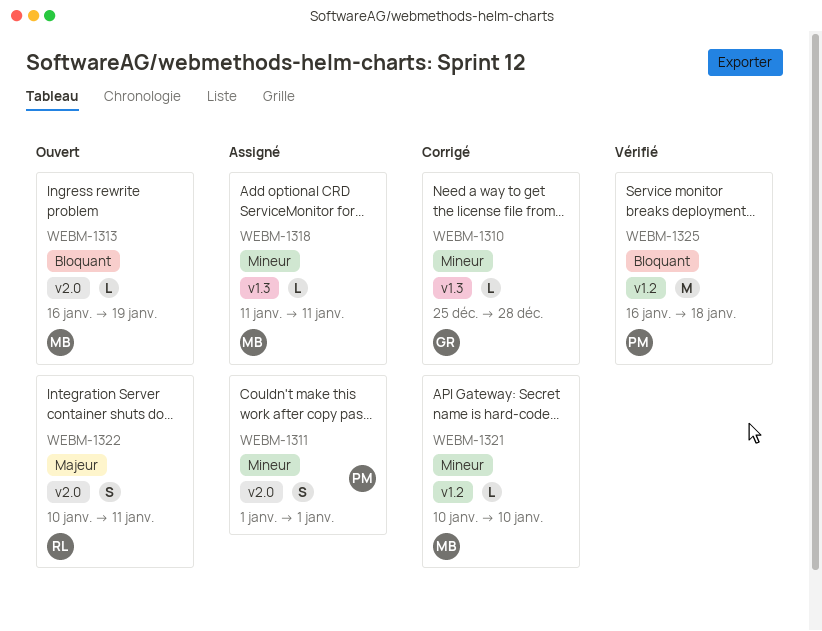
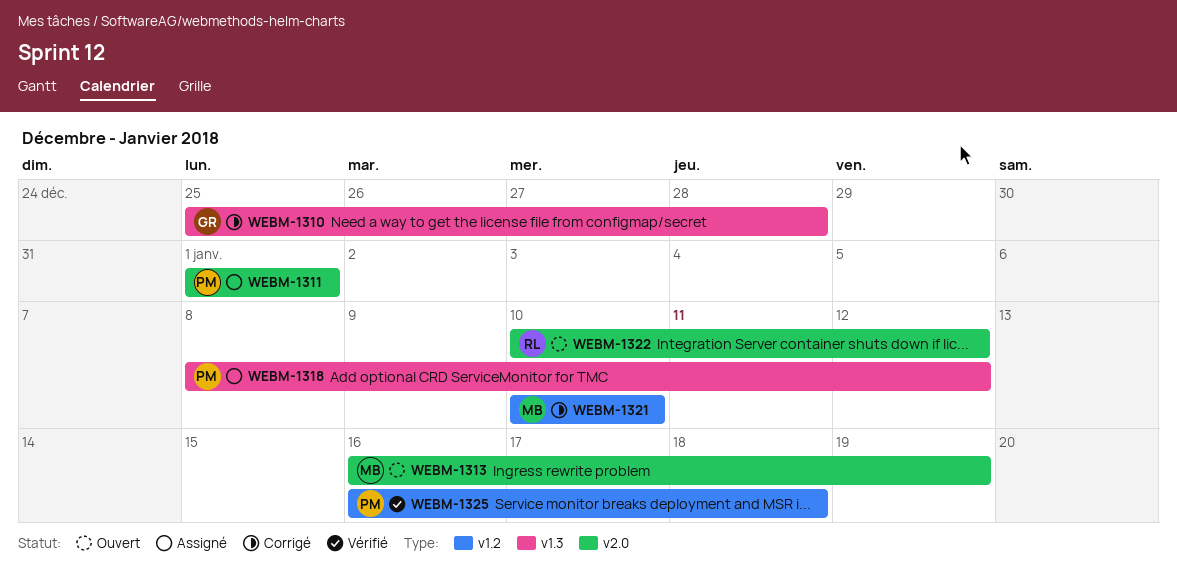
WEBM-1318, owner: MB -> PM
WEBM-1318, start: Jan 11 -> Jan 8
WEBM-1318, due: Jan 11 -> Jan 12
WEBM-1322, due: Jan 11 -> Jan 12

